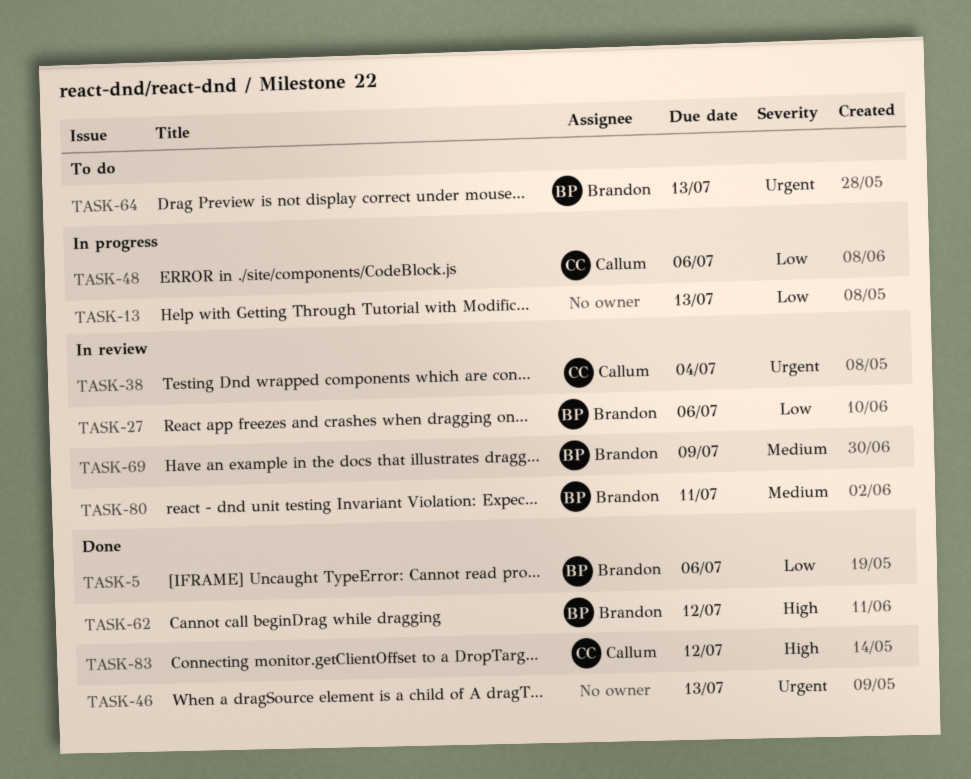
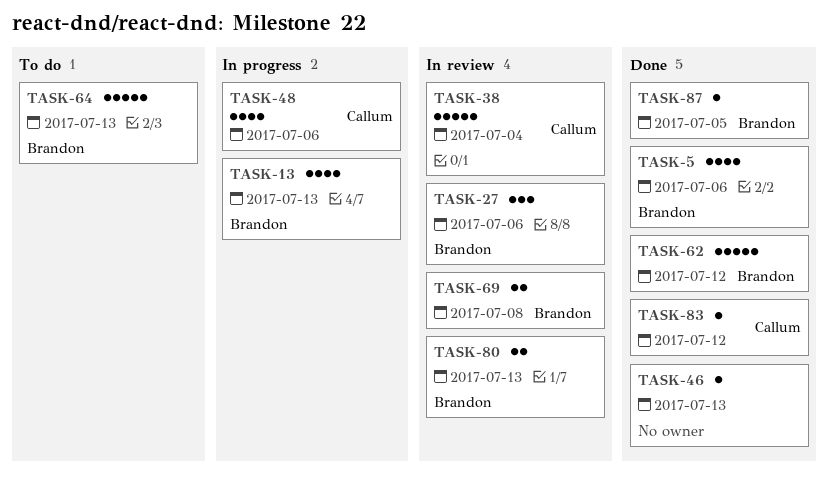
TASK-13, owner: none -> Brandon
TASK-69, due: Jul 9 -> Jul 8
TASK-80, due: Jul 11 -> Jul 13
TASK-87: none -> present

